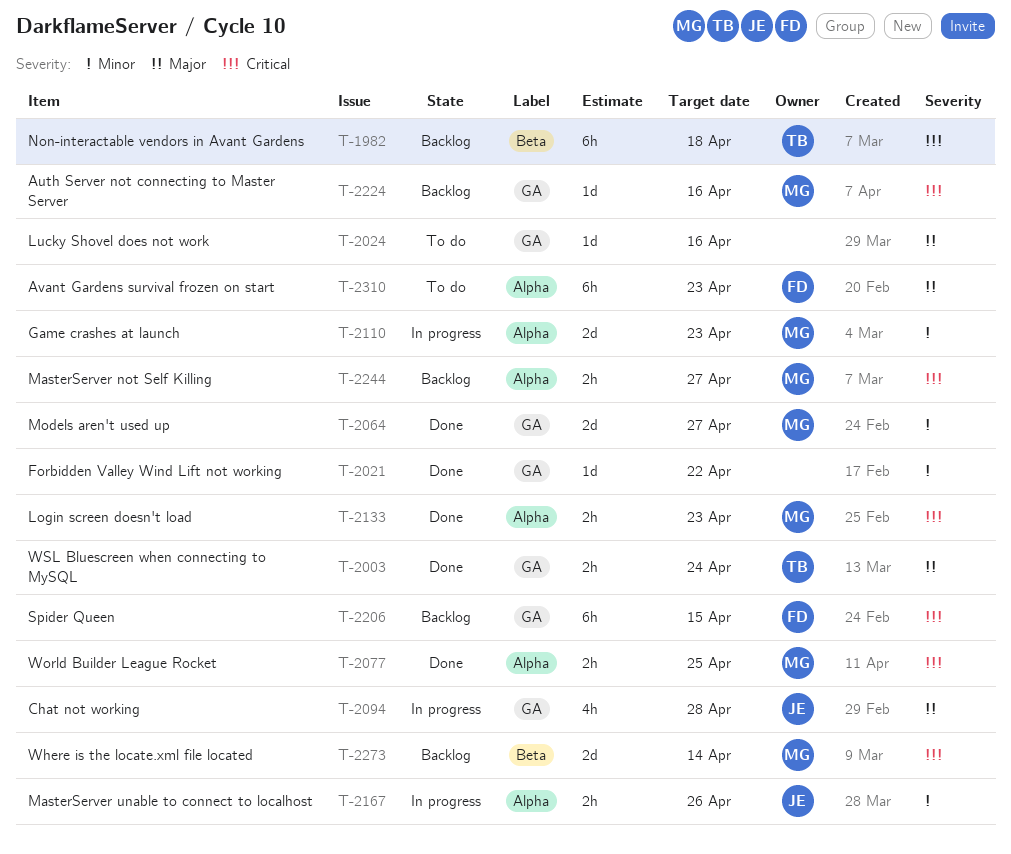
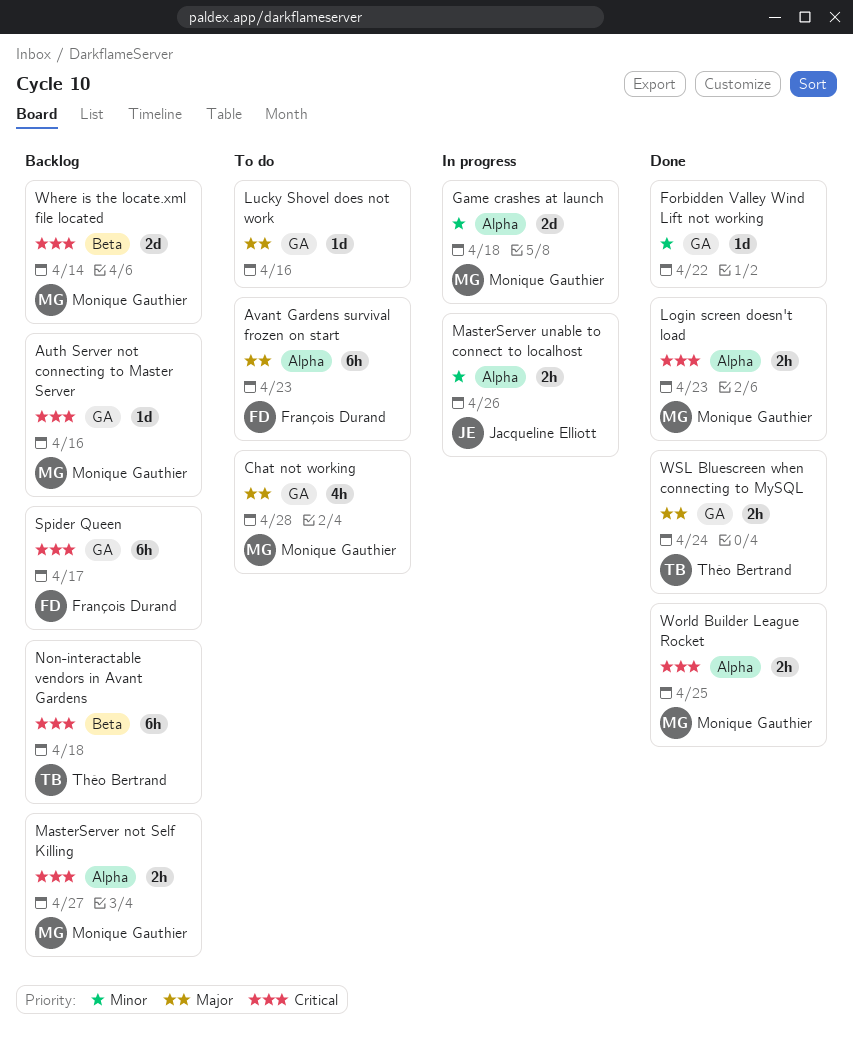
Chat not working, status: In progress -> To do
Chat not working, owner: Jacqueline Elliott -> Monique Gauthier
Game crashes at launch, due: Apr 23 -> Apr 18
Models aren't used up: present -> none
Spider Queen, due: Apr 15 -> Apr 17

